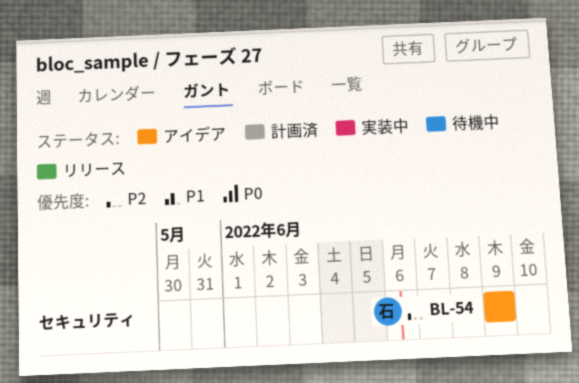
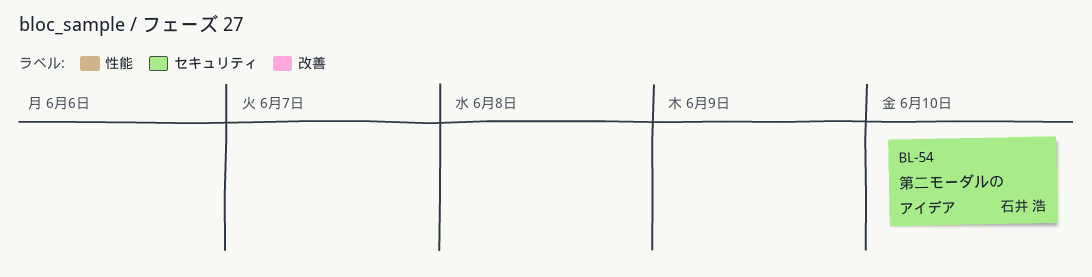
BL-54, due: Jun 9 -> Jun 10

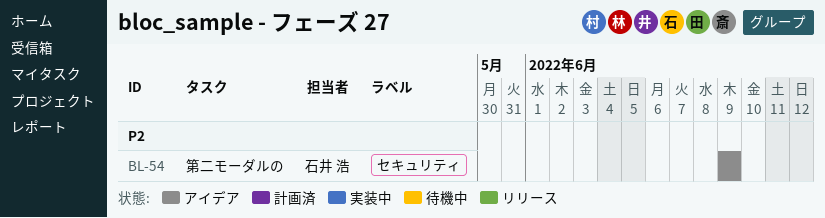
BL-54, due: Jun 10 -> Jun 9

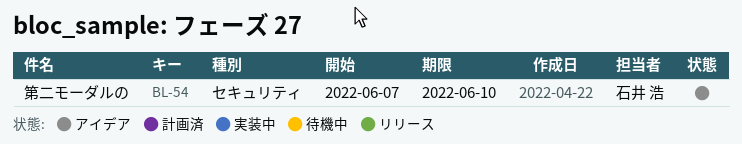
BL-54, start: Jun 9 -> Jun 7
BL-54, due: Jun 9 -> Jun 10

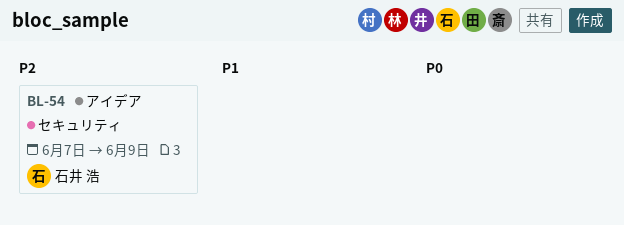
BL-54, due: Jun 10 -> Jun 9

